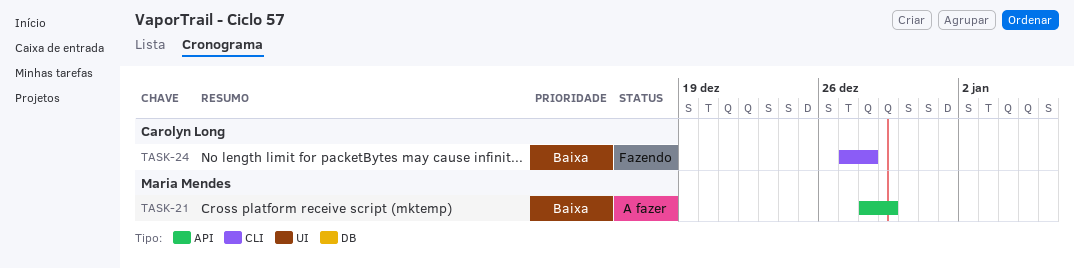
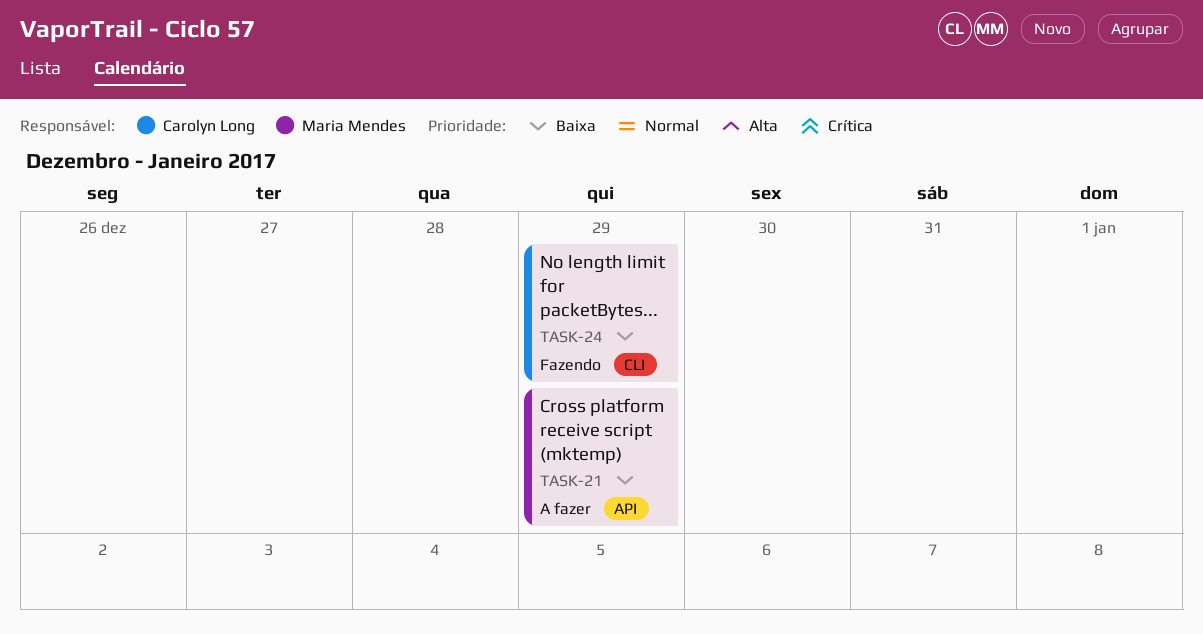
TASK-24, due: Dec 28 -> Dec 29

